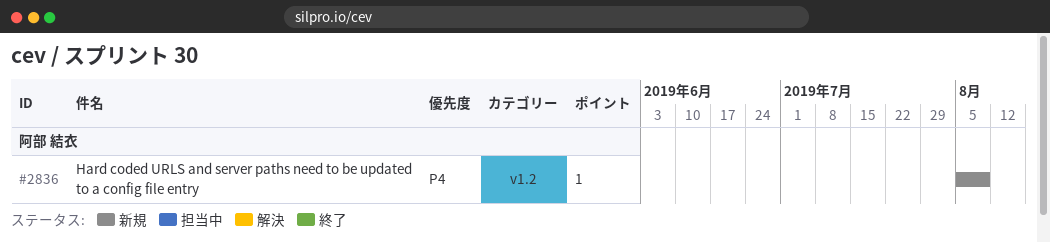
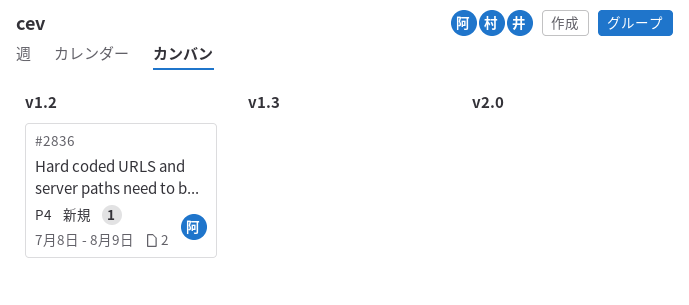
#2836, start: Aug 5 -> Jul 8

